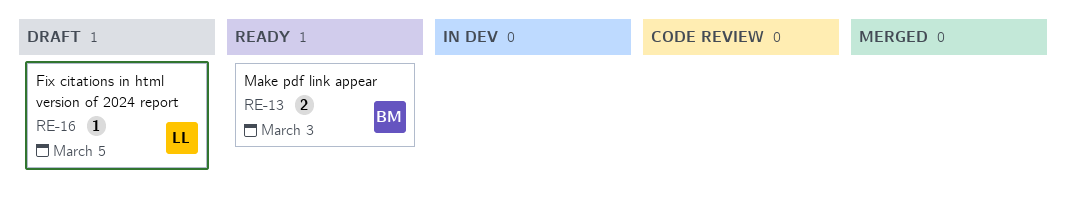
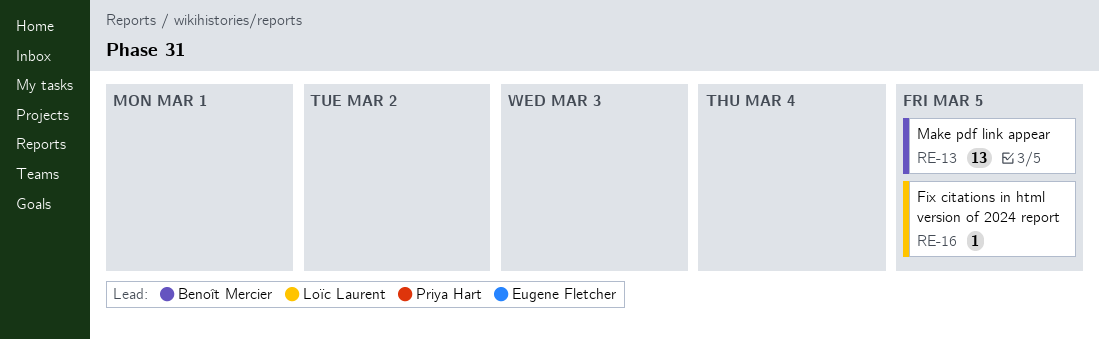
RE-13, estimate: 2 -> 13
RE-13, due: Mar 3 -> Mar 5

